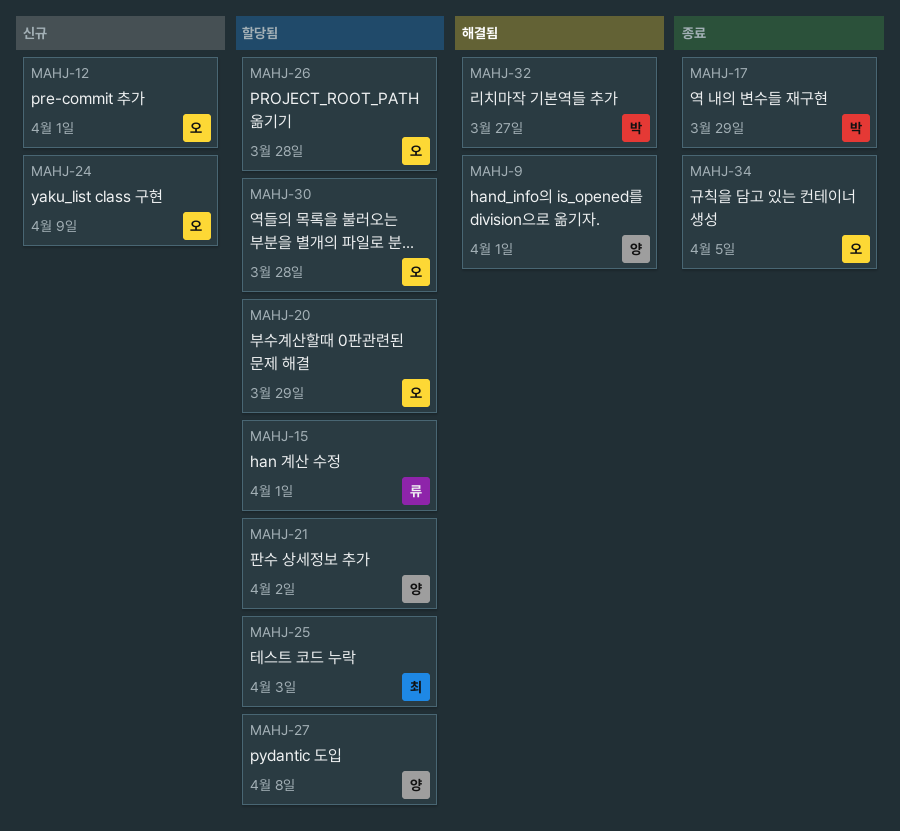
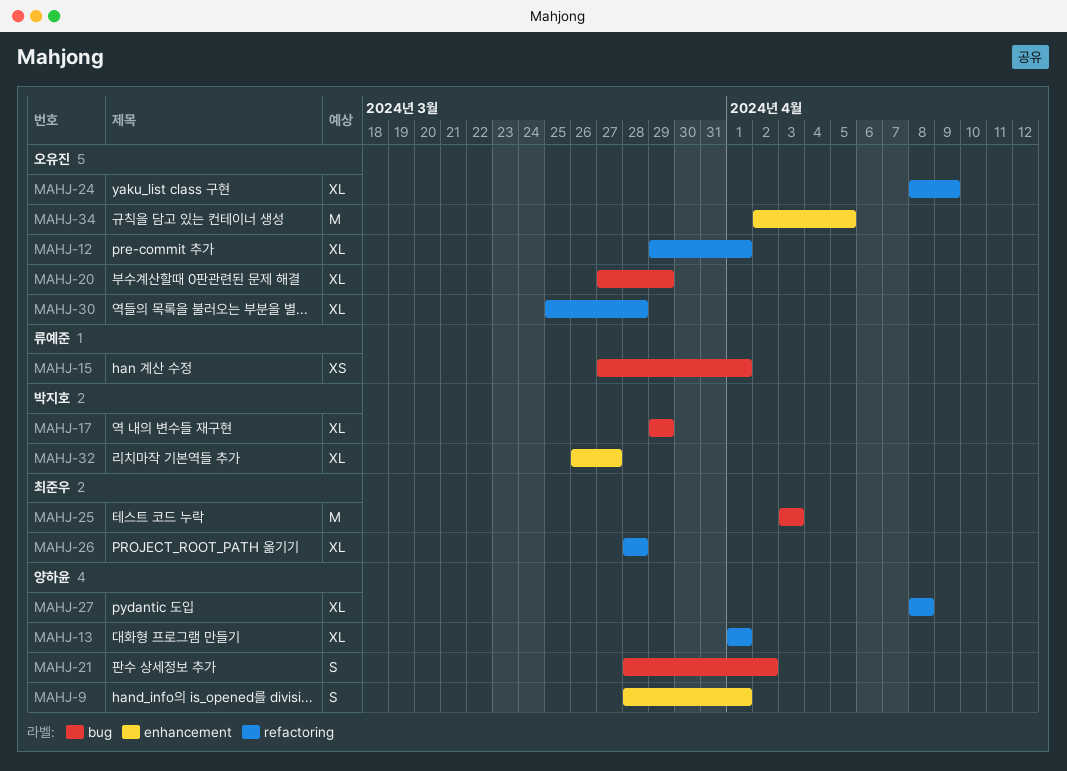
MAHJ-13: none -> present
MAHJ-26, owner: 오유진 -> 최준우

